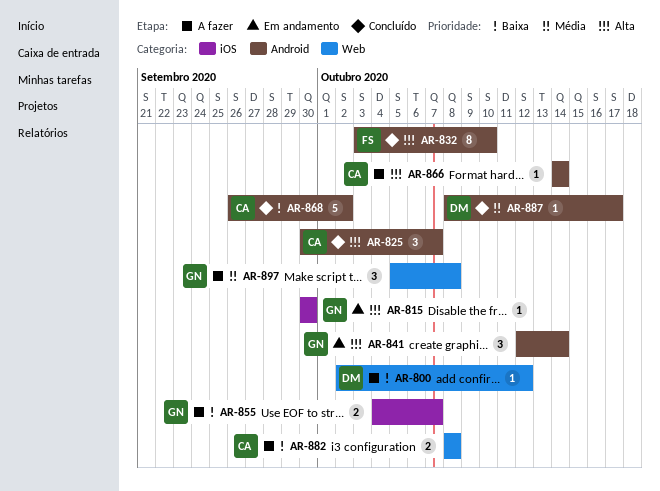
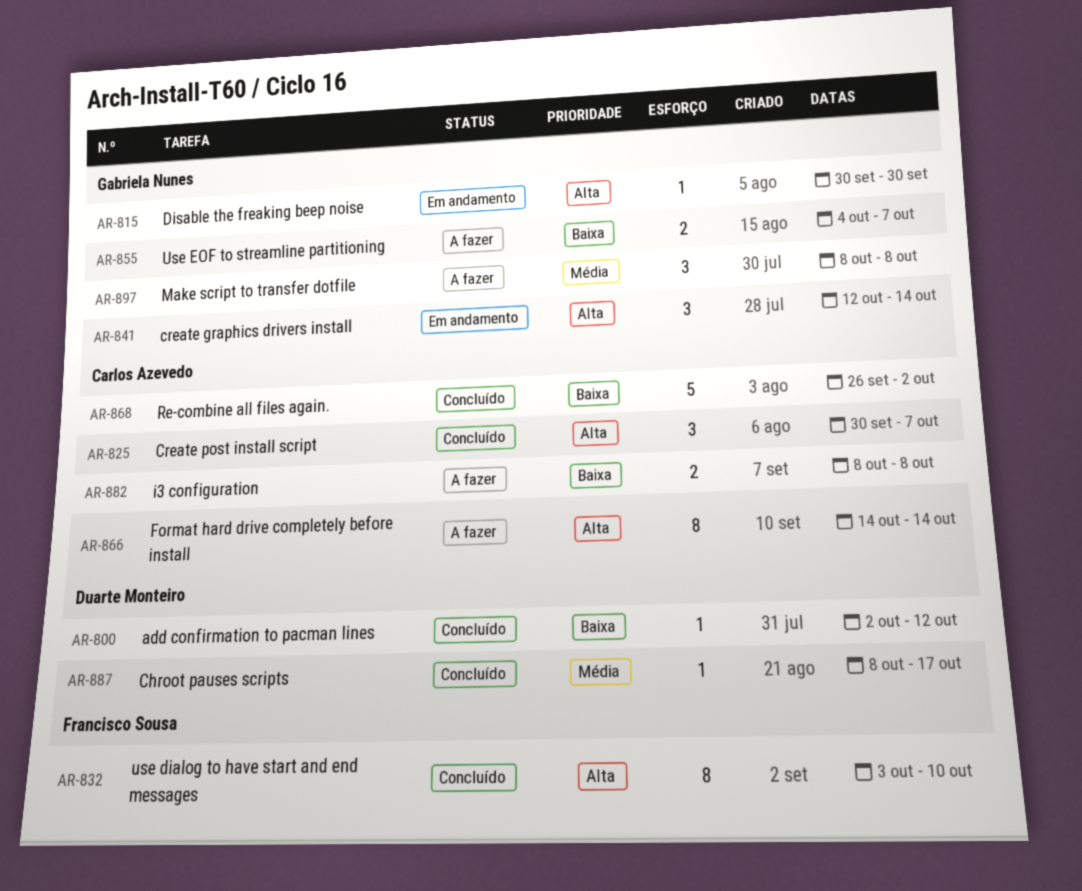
AR-800, status: A fazer -> Concluído
AR-866, estimate: 1 -> 8
AR-897, start: Oct 5 -> Oct 8

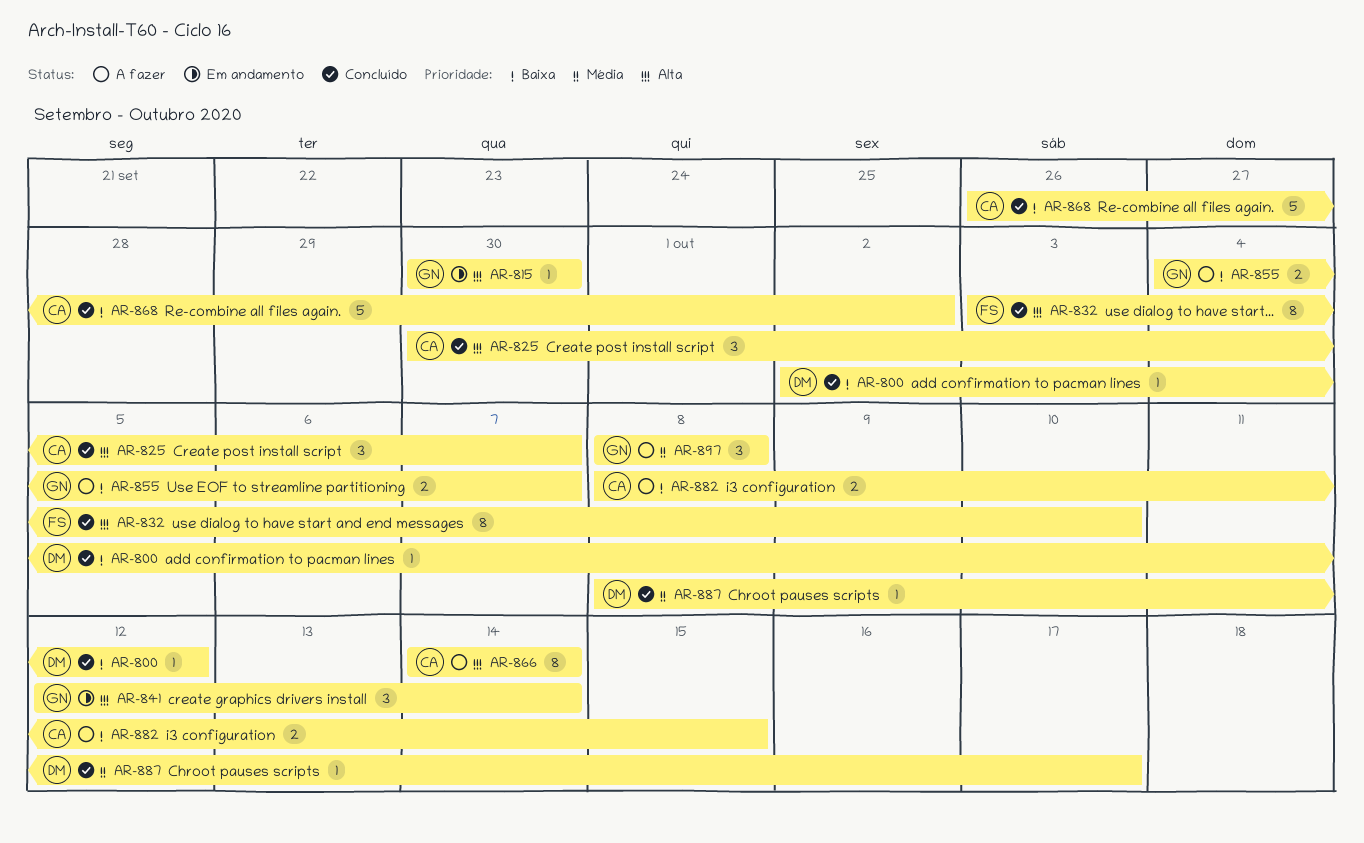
AR-882, due: Oct 8 -> Oct 15

